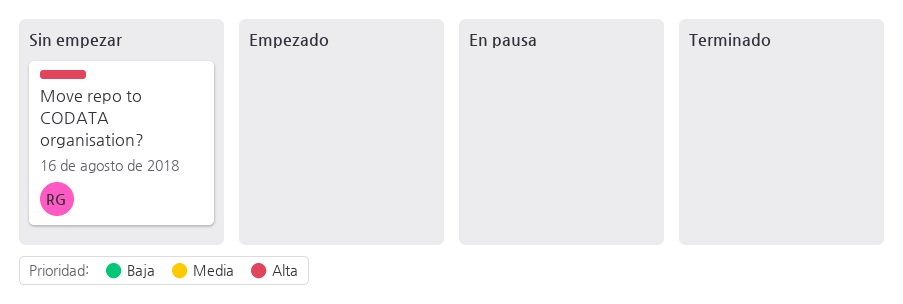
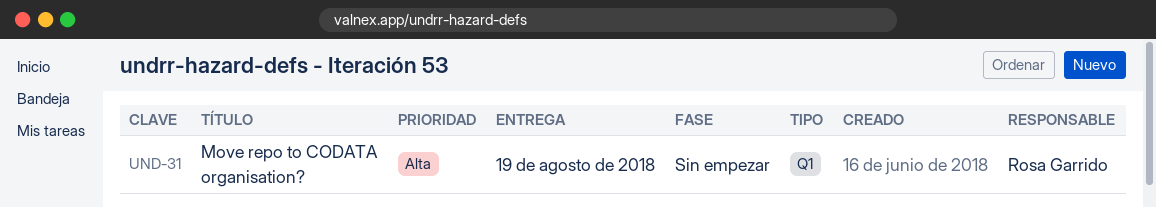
Move repo to CODATA organisation?, due: Aug 16 -> Aug 19

